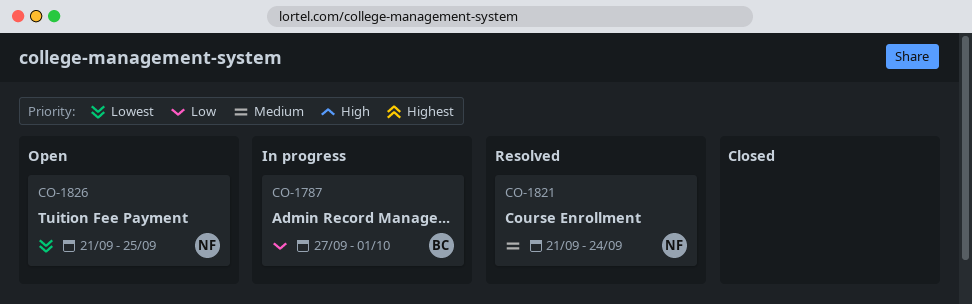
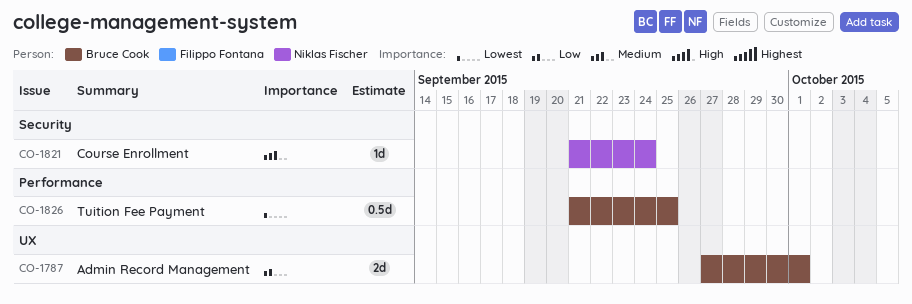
CO-1826, owner: Niklas Fischer -> Bruce Cook

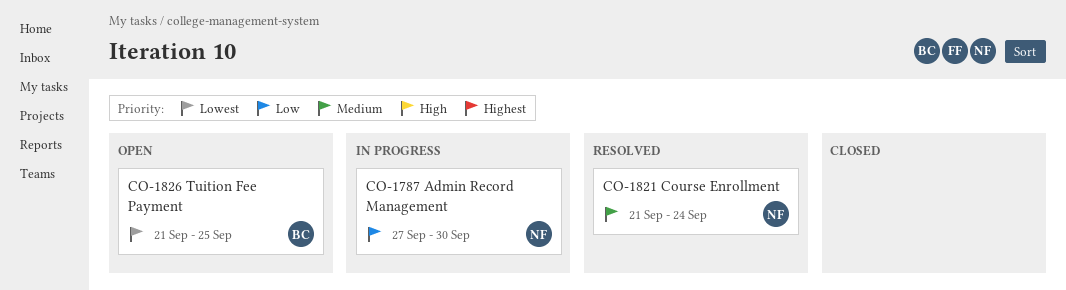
CO-1787, owner: Bruce Cook -> Niklas Fischer
CO-1787, due: Oct 1 -> Sep 30

